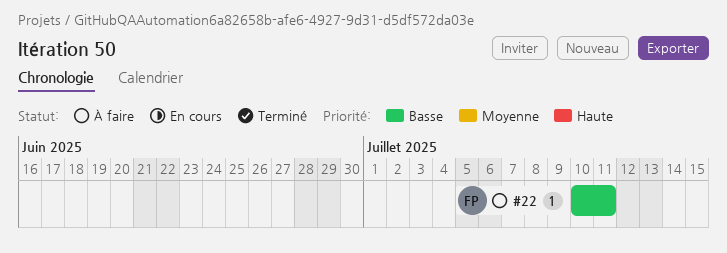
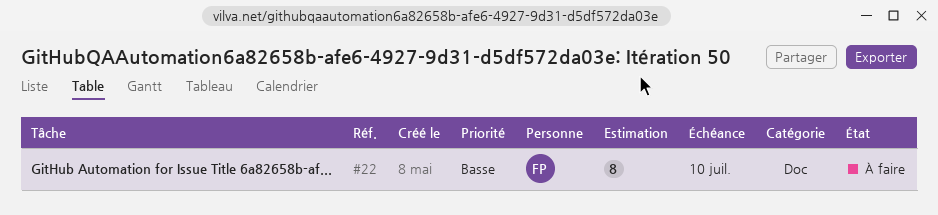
#22, estimate: 1 -> 8
#22, due: Jul 11 -> Jul 10

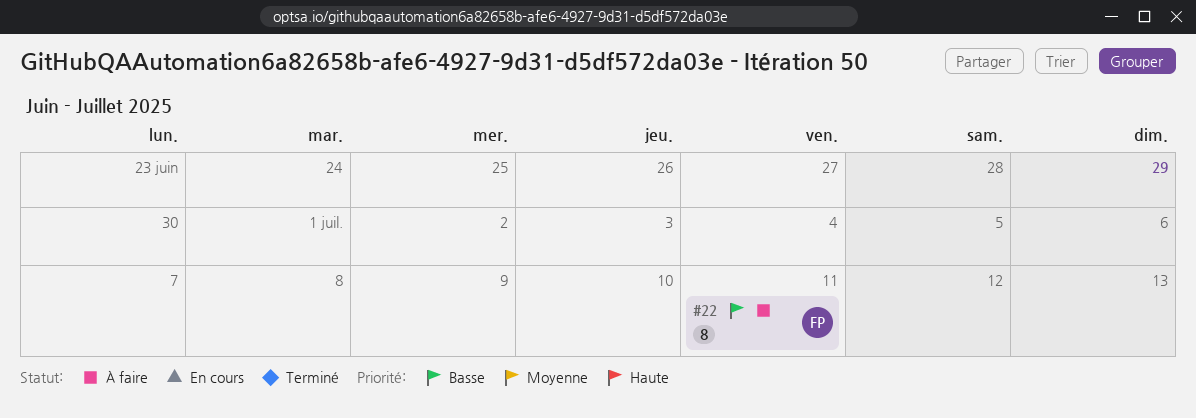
#22, due: Jul 10 -> Jul 11

